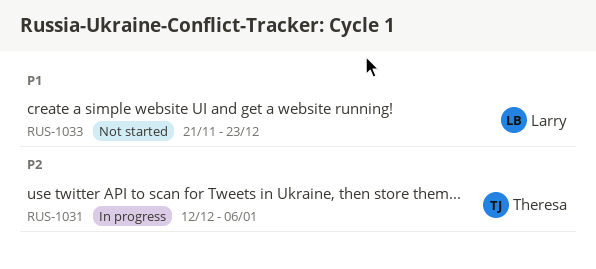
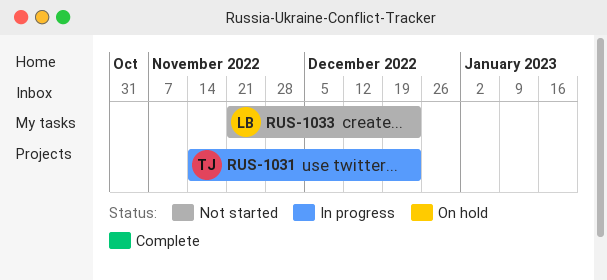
RUS-1031, start: Dec 12 -> Nov 14
RUS-1031, due: Jan 6 -> Dec 23

